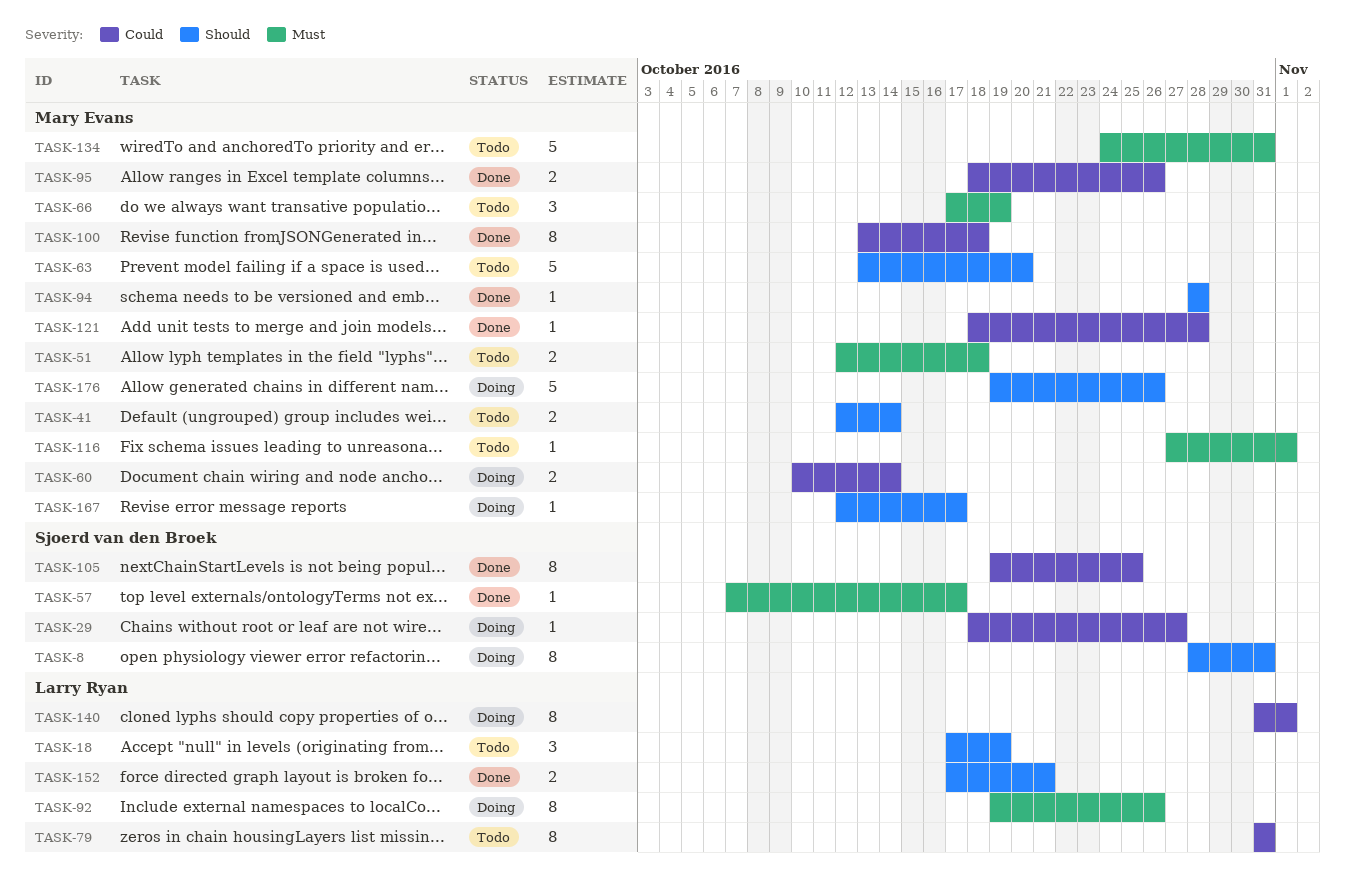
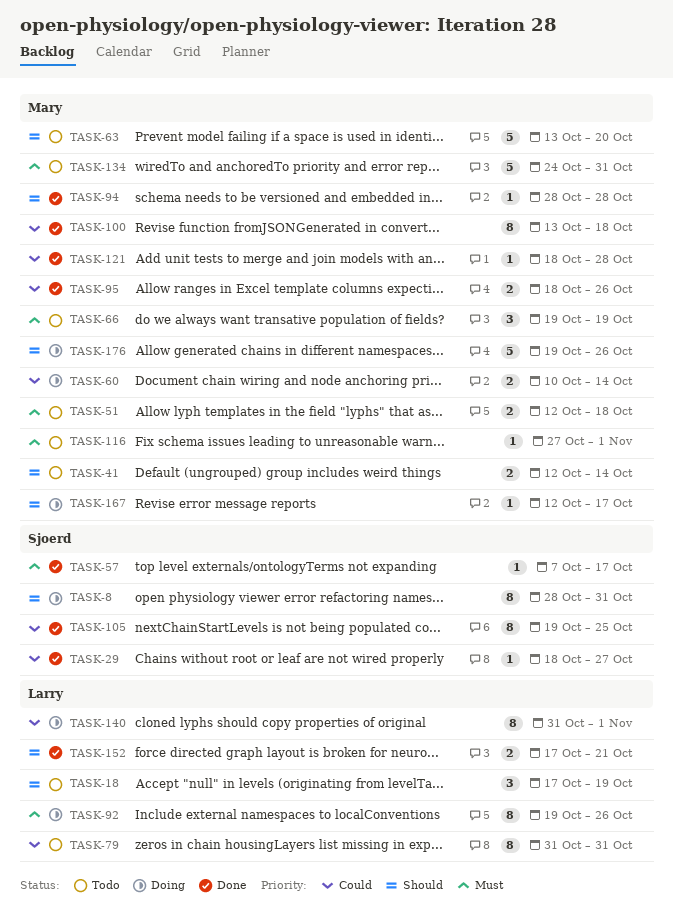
TASK-29, status: Doing -> Done
TASK-66, start: Oct 17 -> Oct 19

